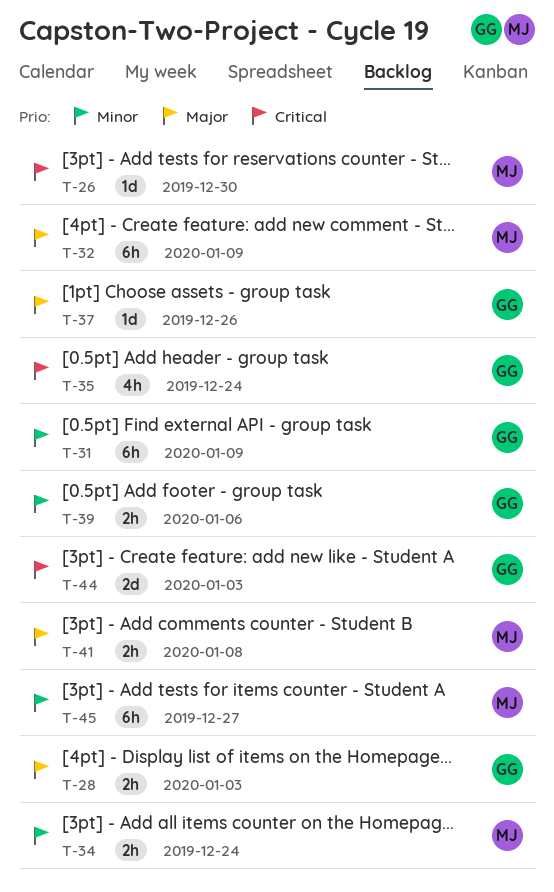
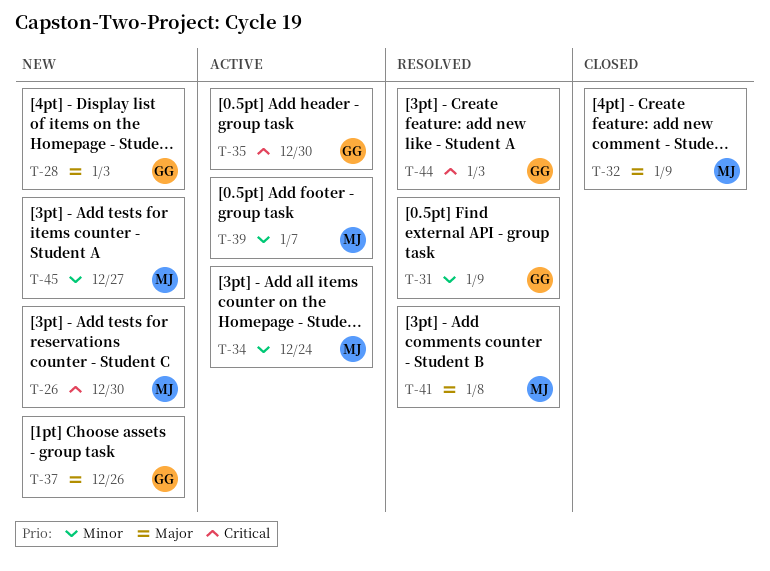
T-35, due: Dec 24 -> Dec 30
T-39, owner: GG -> MJ
T-39, due: Jan 6 -> Jan 7

